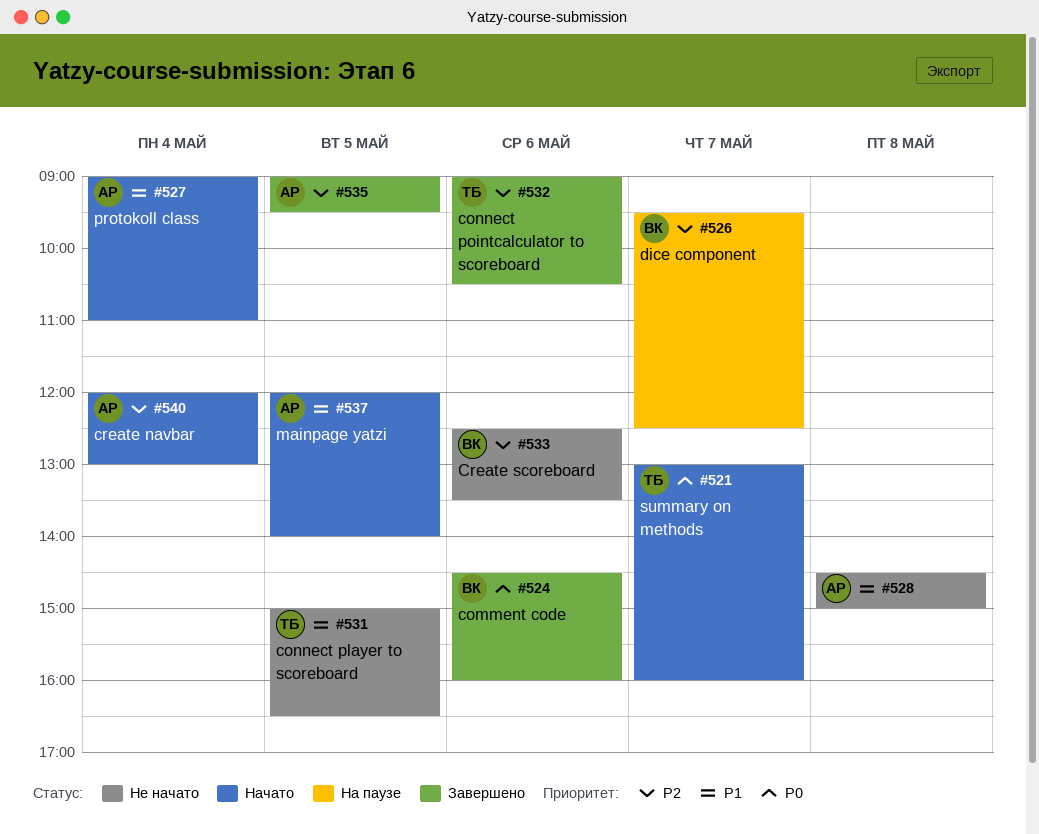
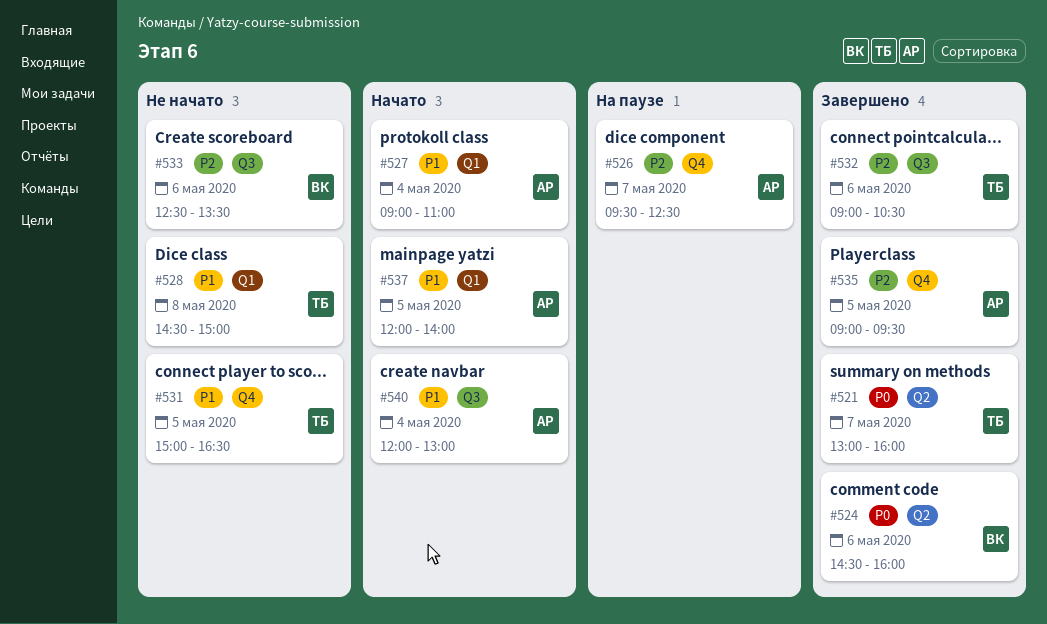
#521, status: Начато -> Завершено
#526, owner: ВК -> АР
#528, owner: АР -> ТБ
#540, priority: P2 -> P1

